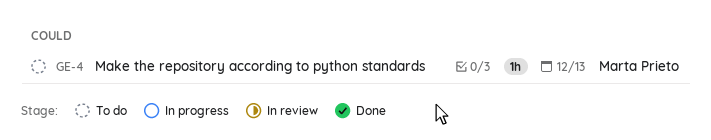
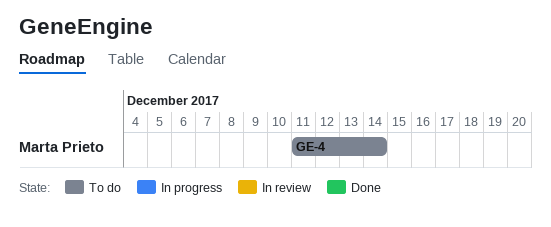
GE-4, due: Dec 13 -> Dec 14

